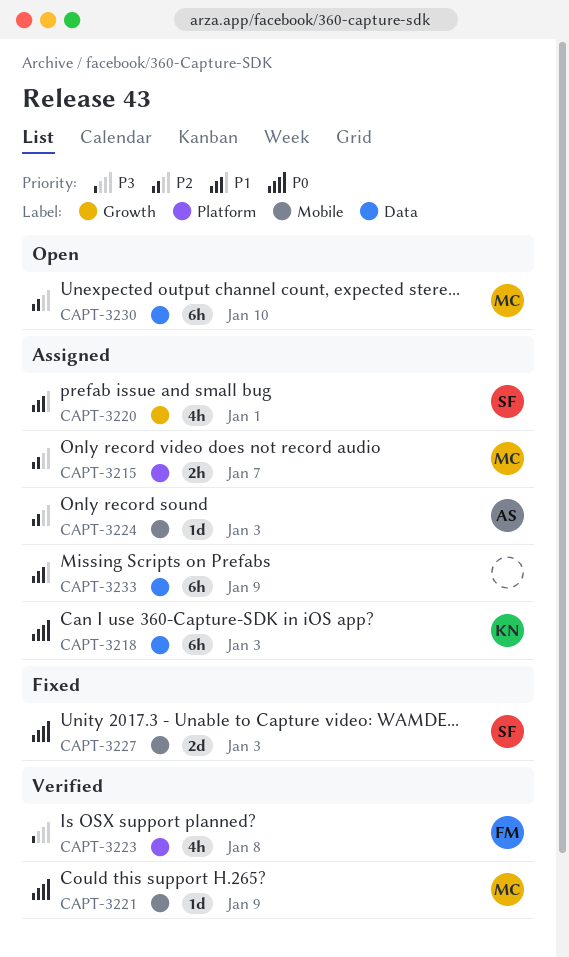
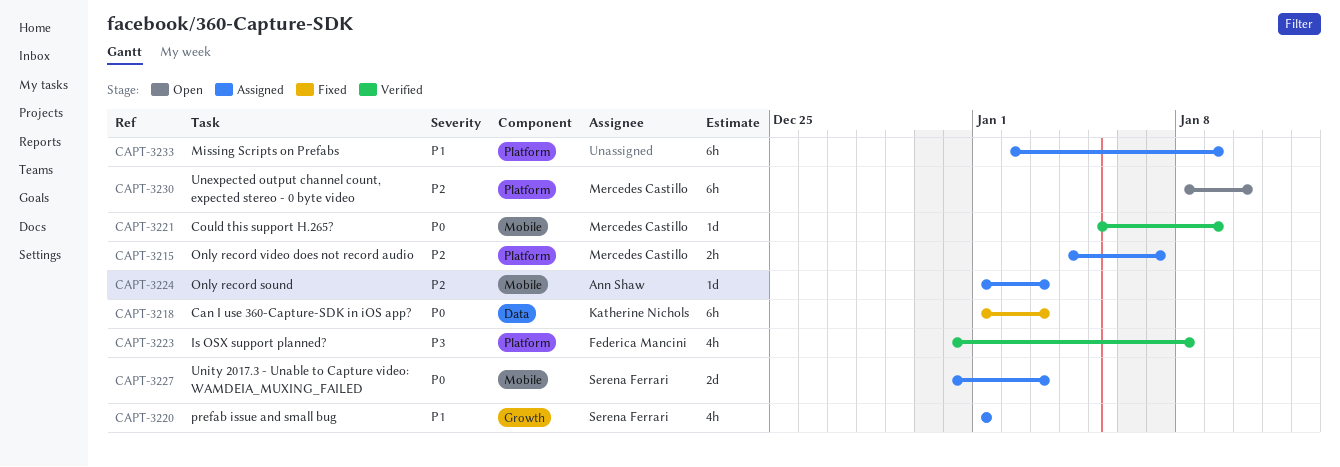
CAPT-3218, status: Assigned -> Fixed
CAPT-3227, status: Fixed -> Assigned
CAPT-3230, label: Data -> Platform
CAPT-3233, label: Data -> Platform

